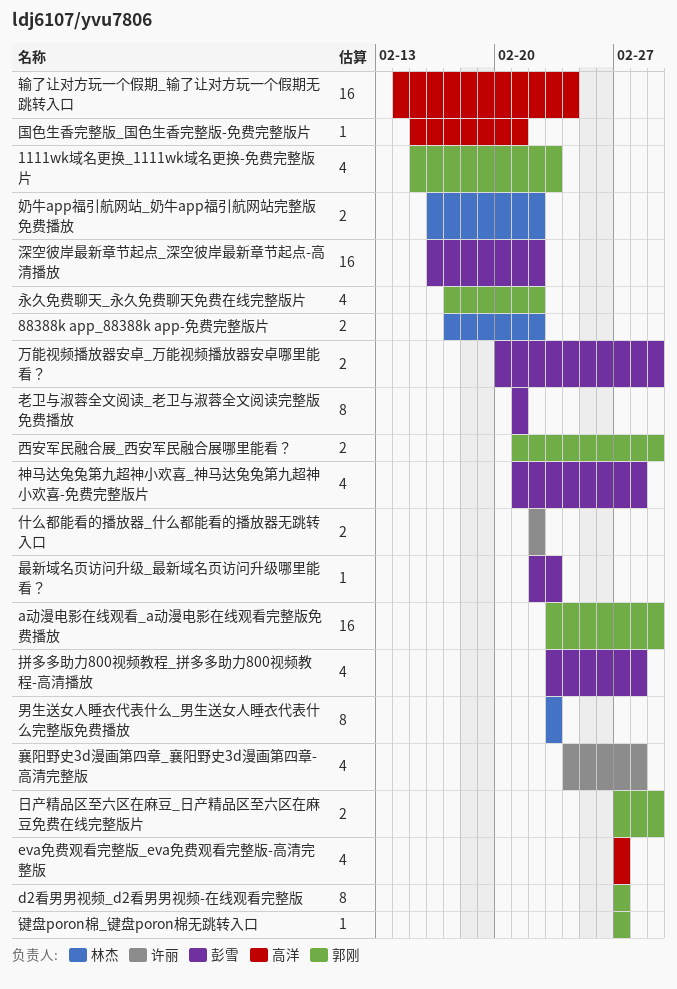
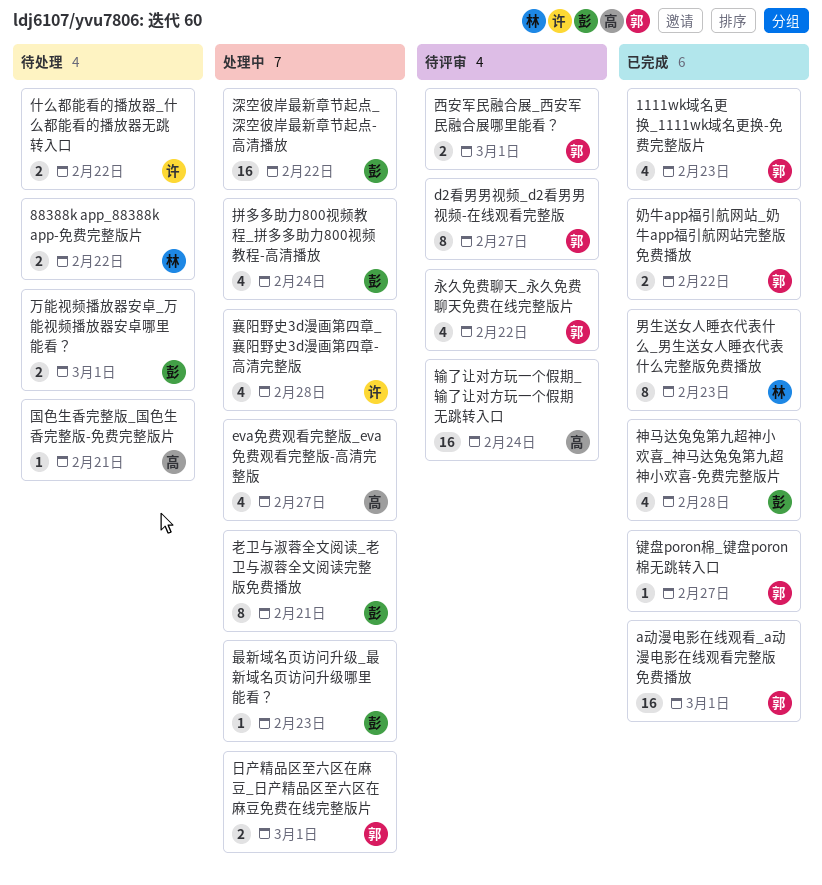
奶牛app福引航网站_奶牛app福引航网站完整版免费播放, owner: 林杰 -> 郭刚
拼多多助力800视频教程_拼多多助力800视频教程-高清播放, due: Feb 28 -> Feb 24

